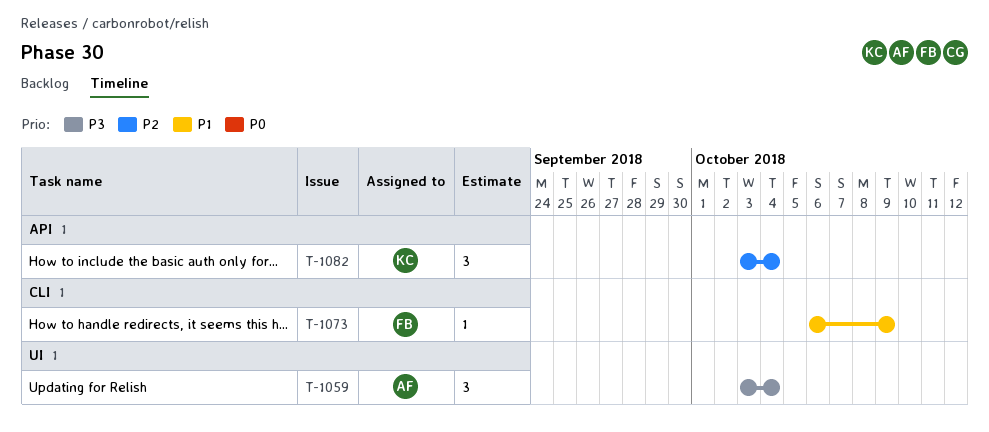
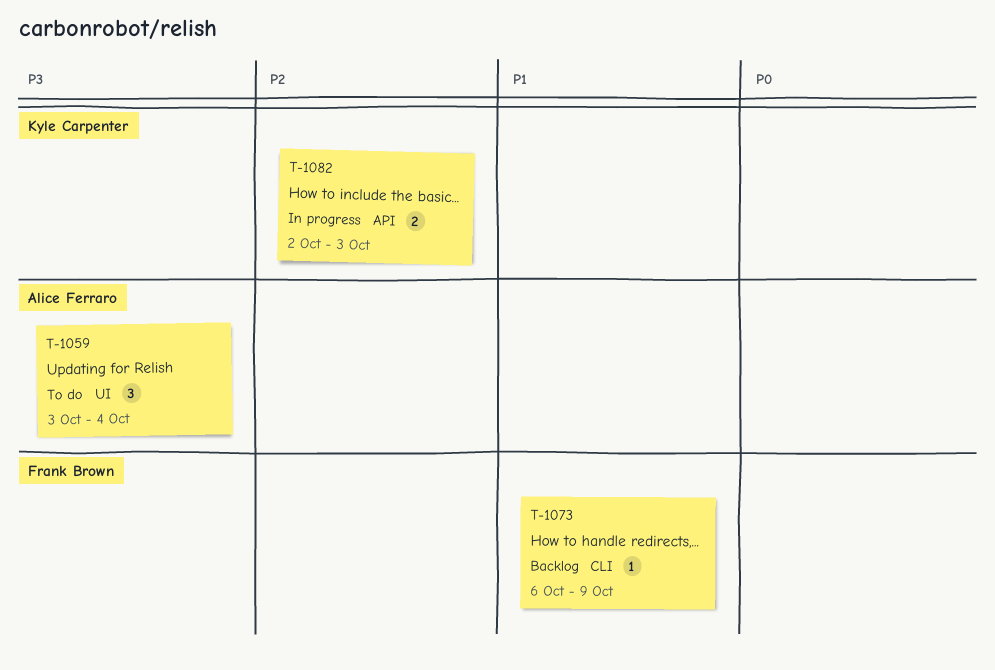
T-1082, estimate: 3 -> 2
T-1082, start: Oct 3 -> Oct 2
T-1082, due: Oct 4 -> Oct 3

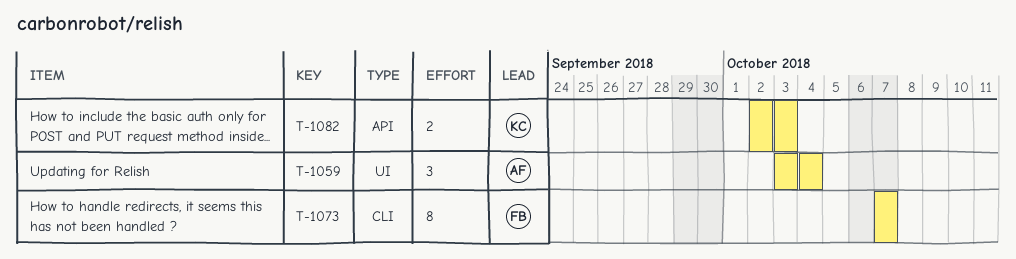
T-1073, estimate: 1 -> 8
T-1073, start: Oct 6 -> Oct 7
T-1073, due: Oct 9 -> Oct 7

